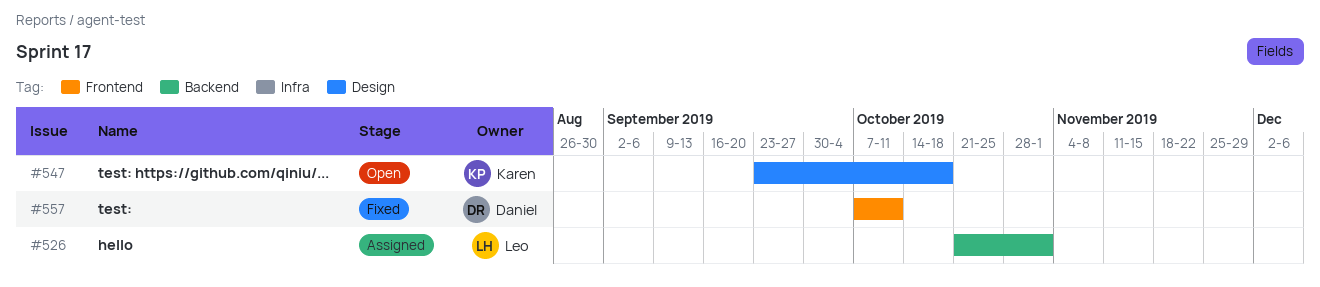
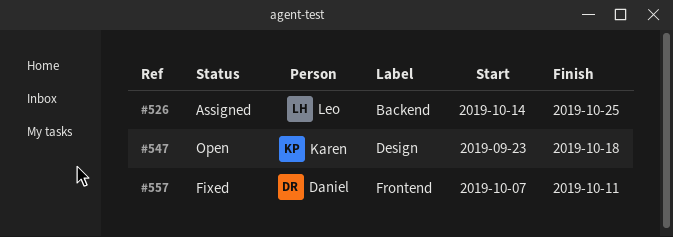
#526, start: Oct 21 -> Oct 14
#526, due: Nov 1 -> Oct 25

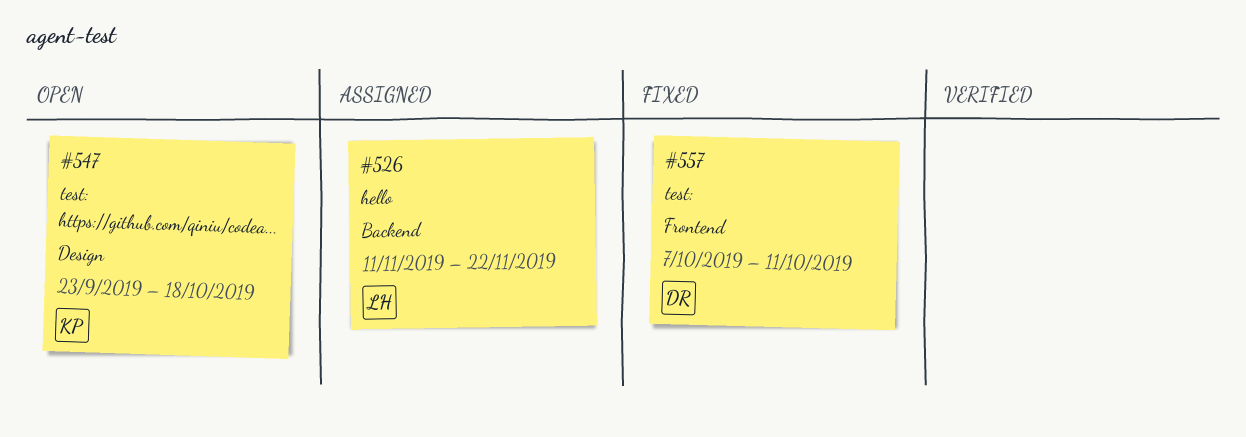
#526, start: Oct 14 -> Nov 11
#526, due: Oct 25 -> Nov 22

